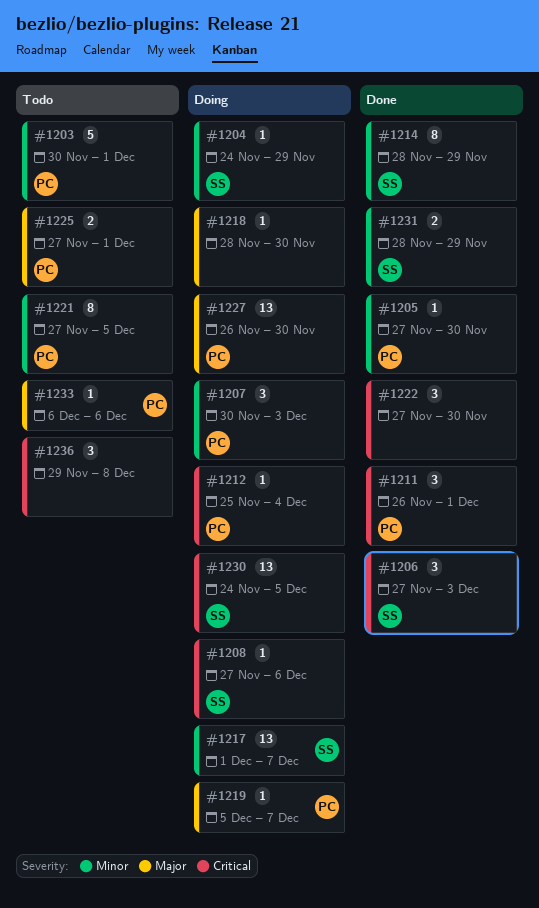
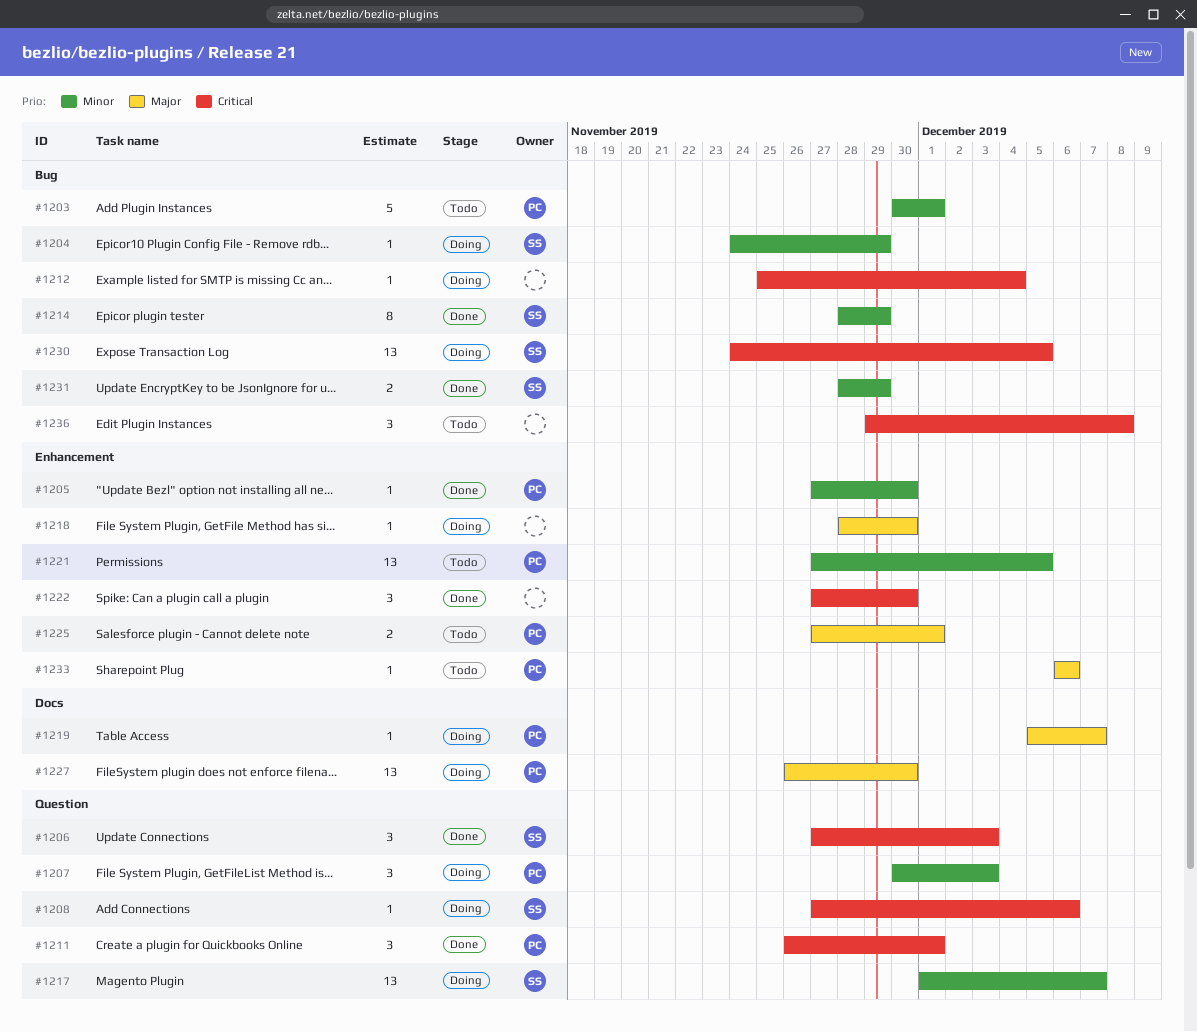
#1212, owner: PC -> none
#1221, estimate: 8 -> 13

